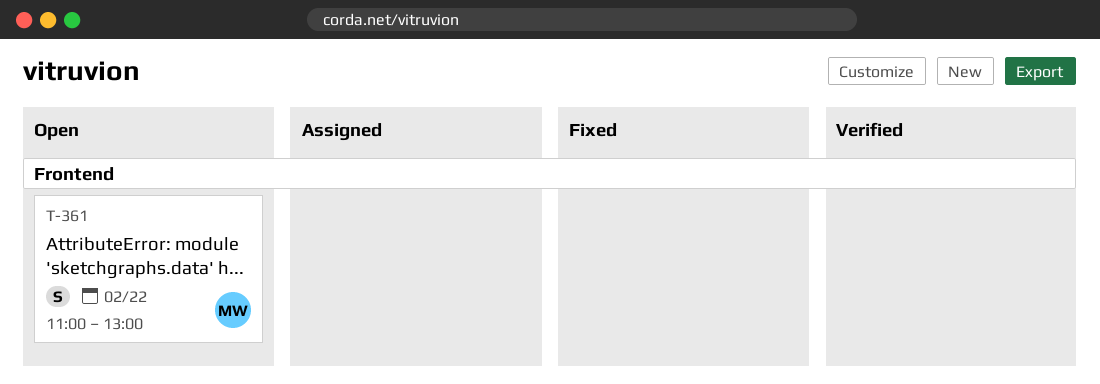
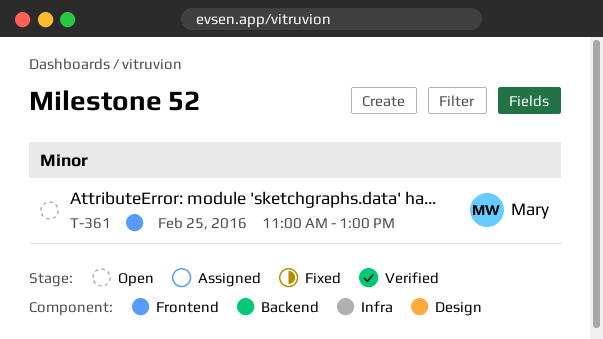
T-361, day: Feb 22 -> Feb 25

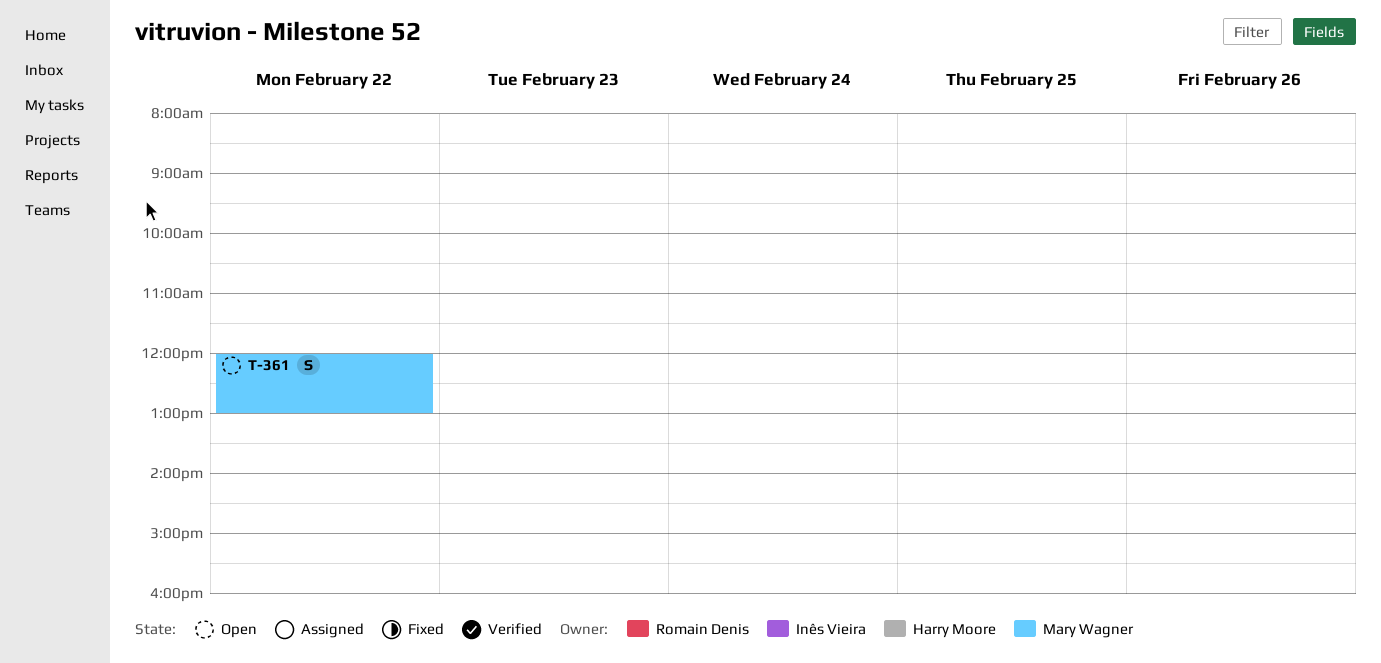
T-361, day: Feb 25 -> Feb 22
T-361, begins: 11:00 -> 12:00

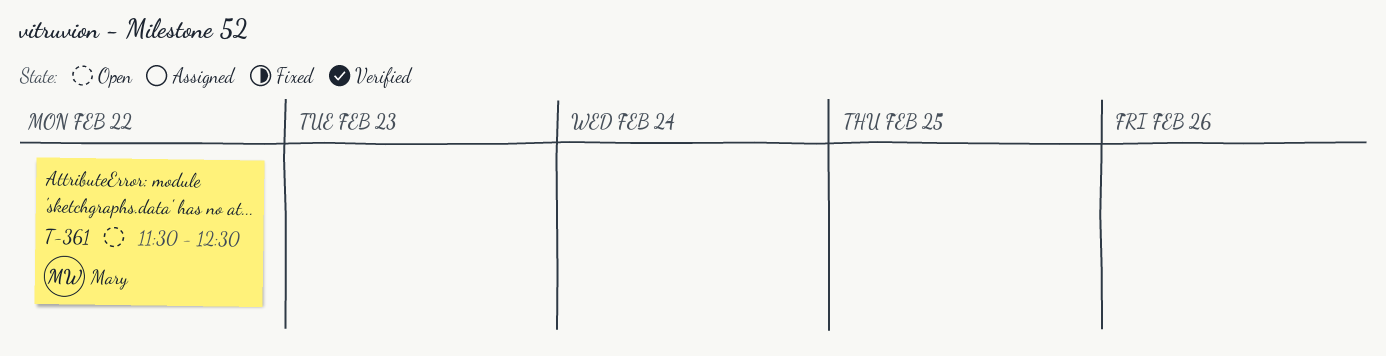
T-361, begins: 12:00 -> 11:30
T-361, ends: 13:00 -> 12:30

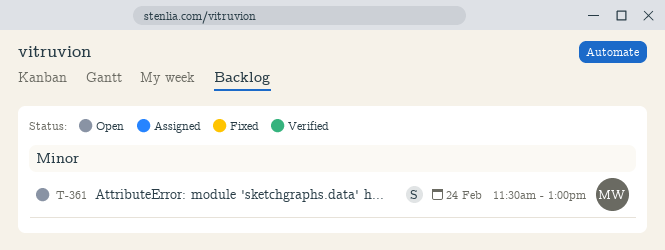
T-361, day: Feb 22 -> Feb 24
T-361, ends: 12:30 -> 13:00

